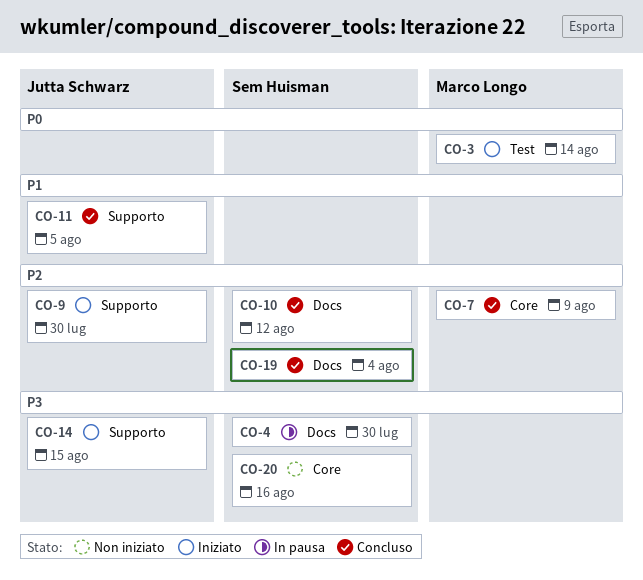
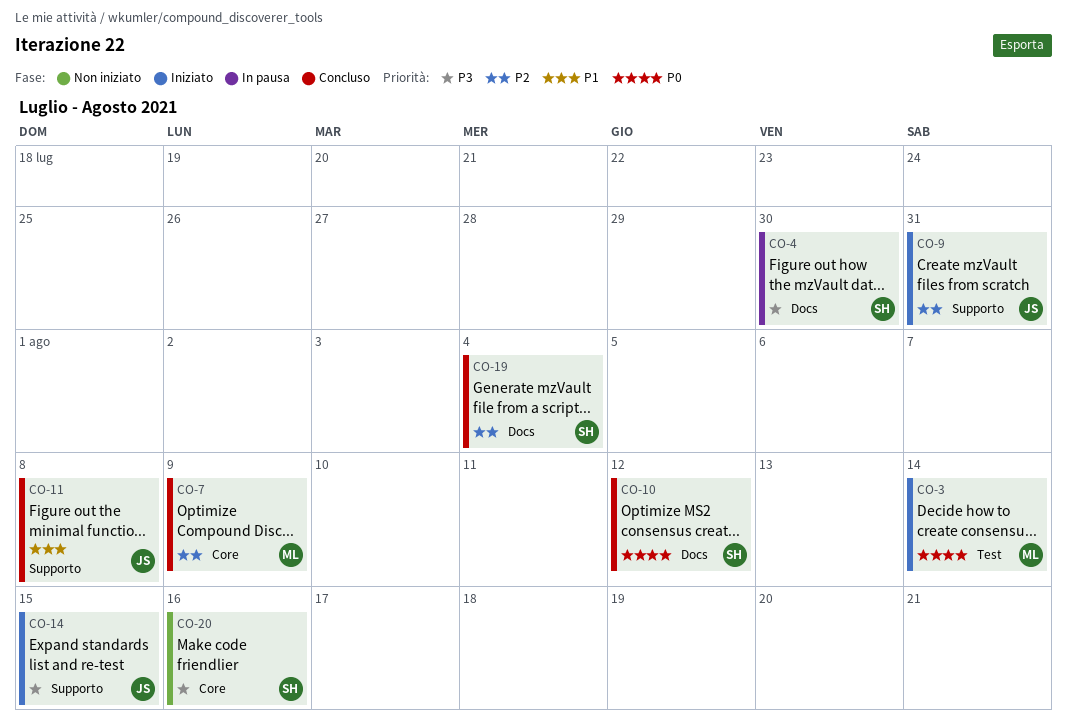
CO-9, due: Jul 30 -> Jul 31
CO-10, priority: P2 -> P0
CO-11, due: Aug 5 -> Aug 8

